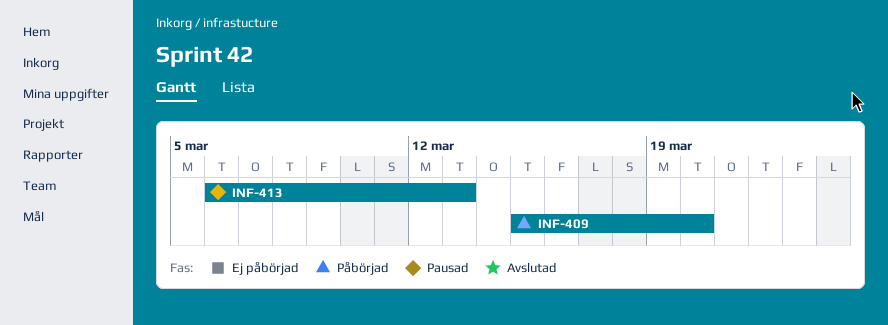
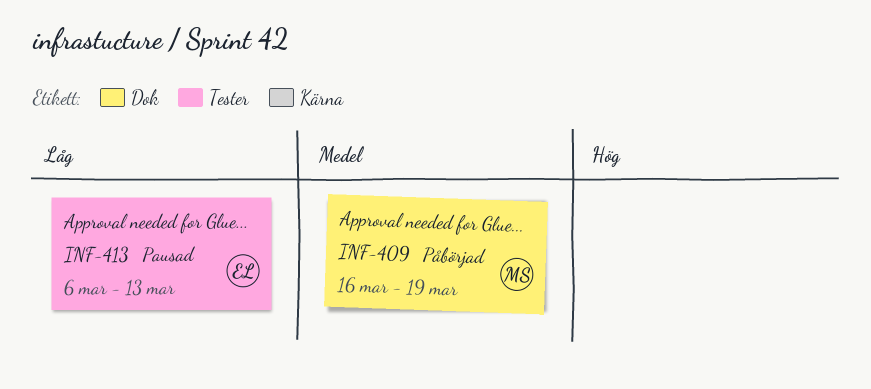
INF-409, start: Mar 15 -> Mar 16
INF-409, due: Mar 20 -> Mar 19

